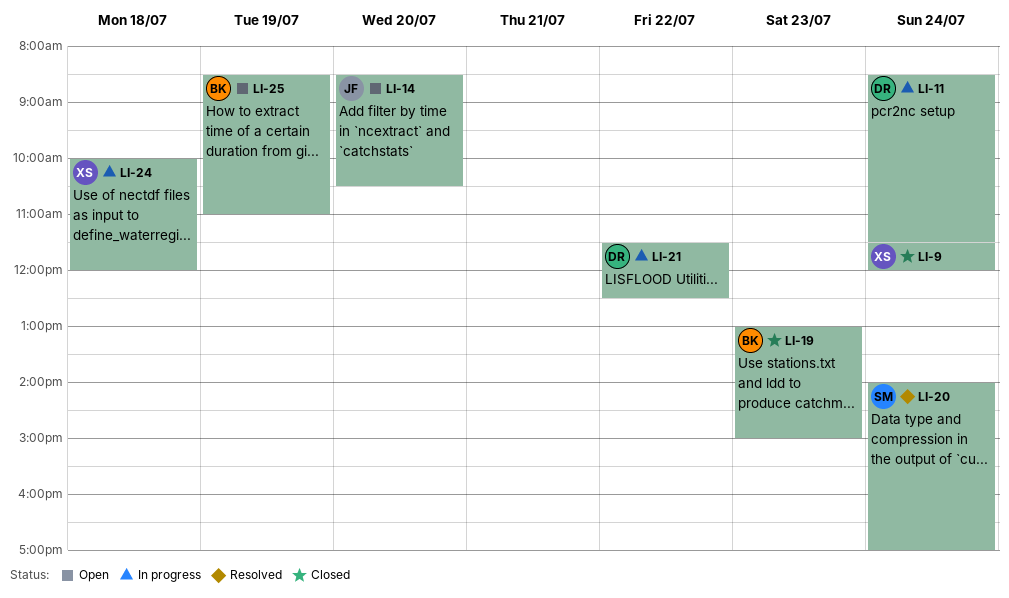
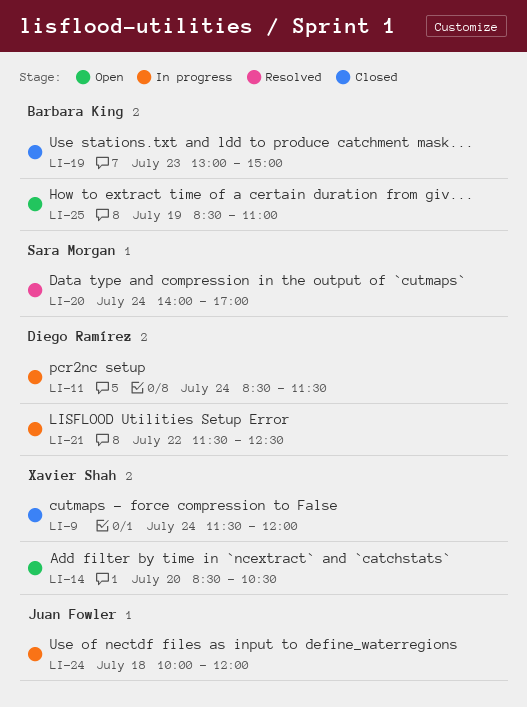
LI-14, owner: Juan Fowler -> Xavier Shah
LI-24, owner: Xavier Shah -> Juan Fowler

